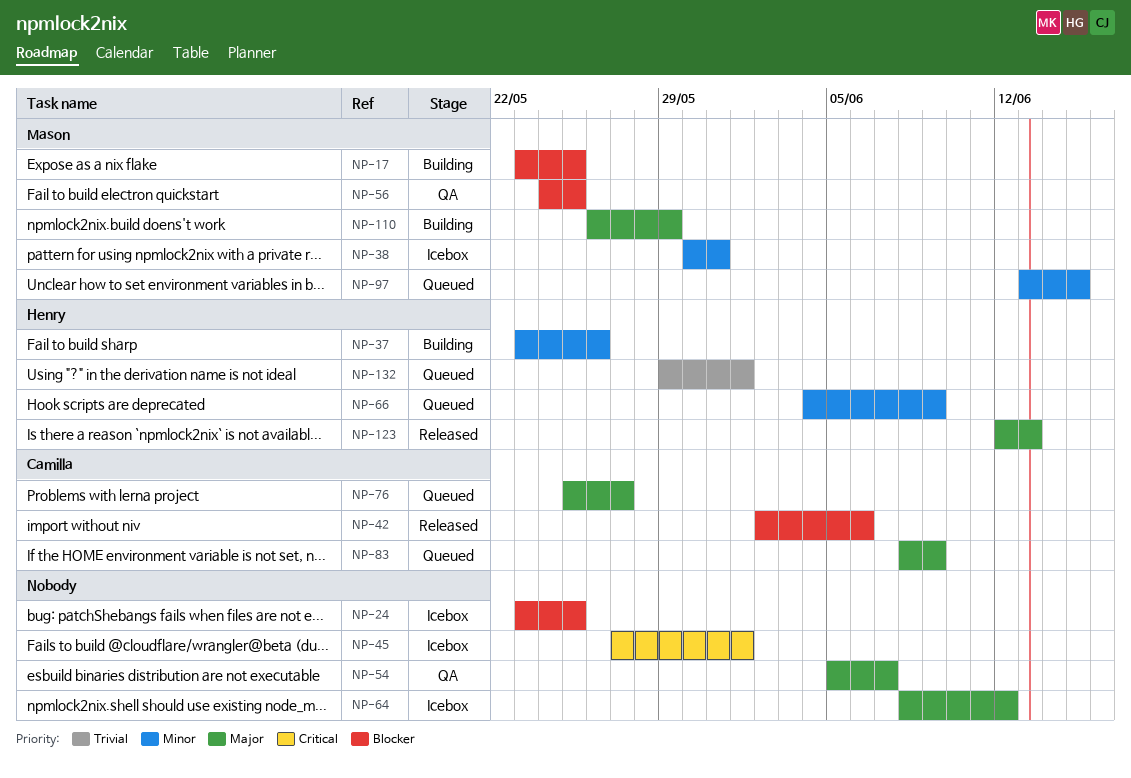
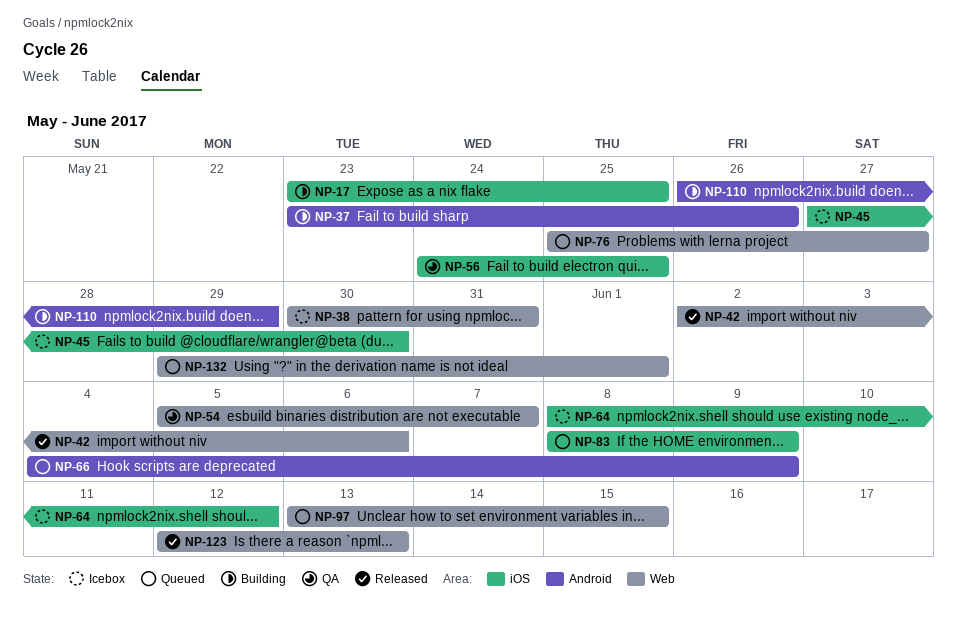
NP-24: present -> none
NP-45, due: Jun 1 -> May 30

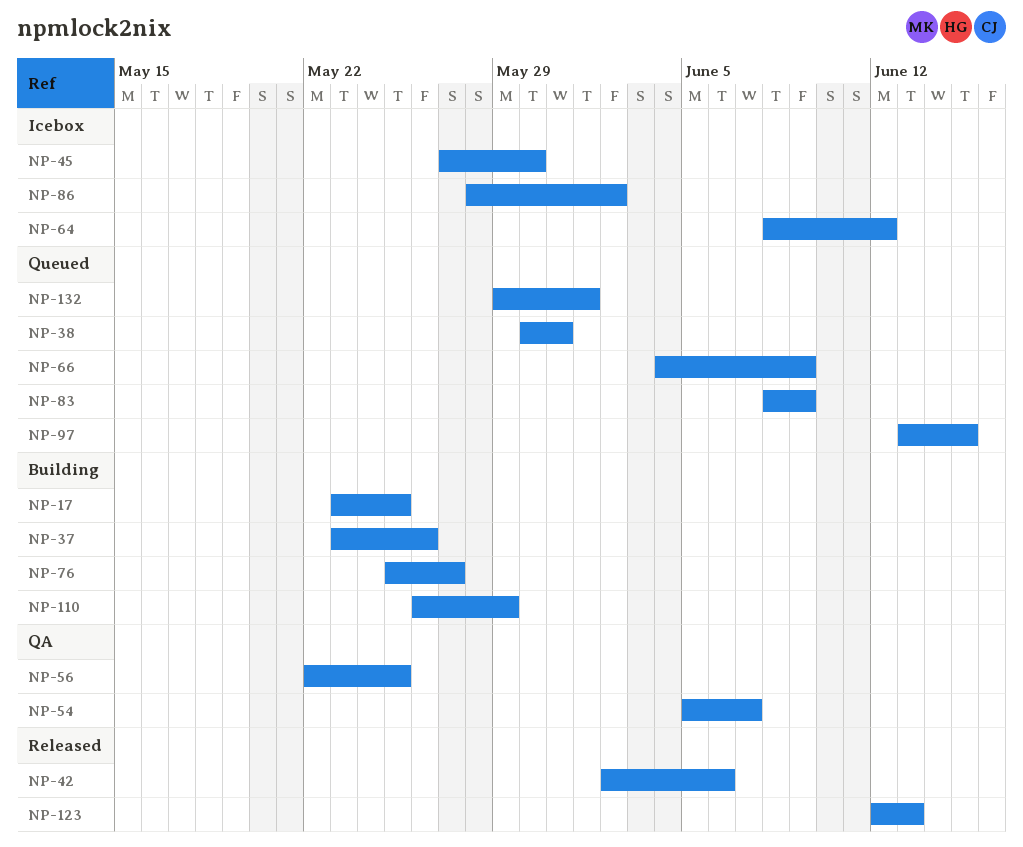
NP-38, status: Icebox -> Queued
NP-56, start: May 24 -> May 22
NP-76, status: Queued -> Building
NP-86: none -> present

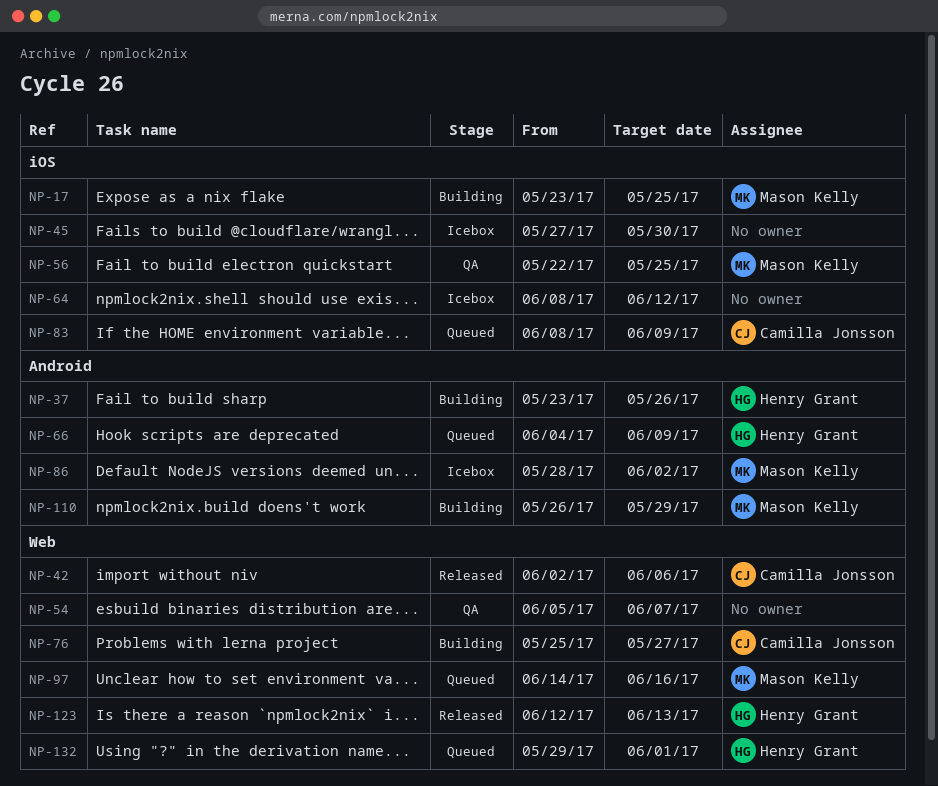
NP-38: present -> none
NP-97, start: Jun 13 -> Jun 14
NP-97, due: Jun 15 -> Jun 16

